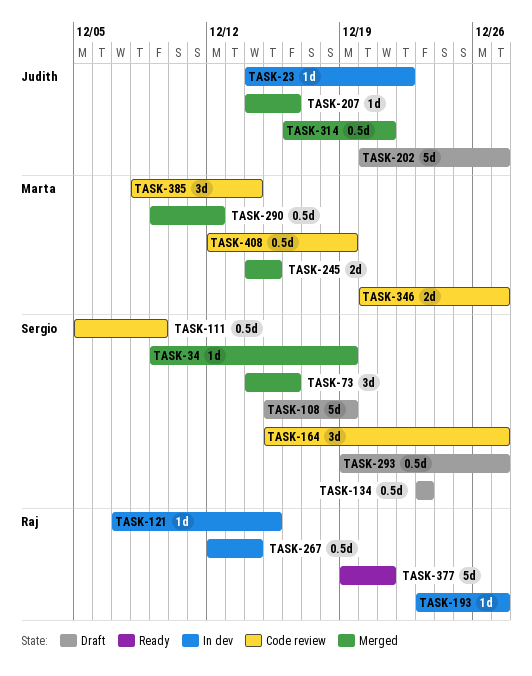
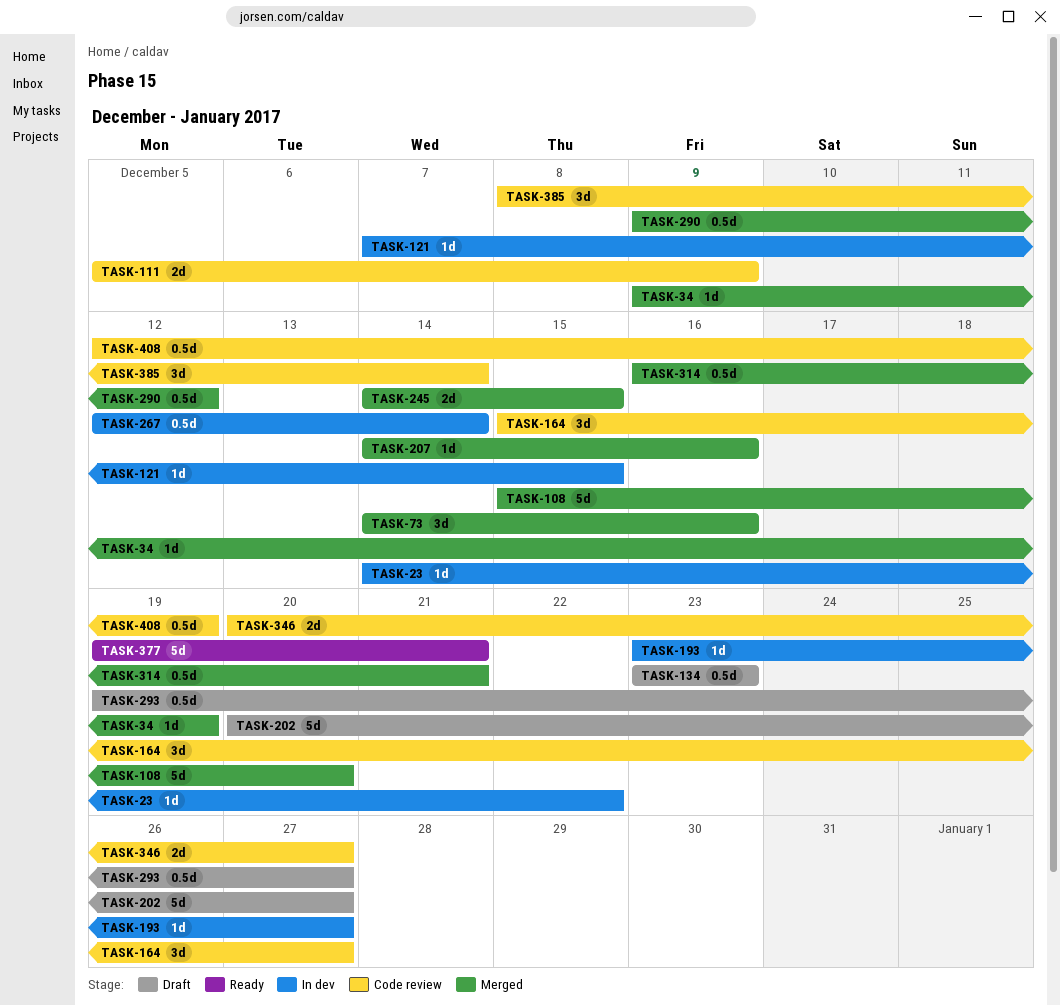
TASK-108, status: Draft -> Merged
TASK-108, due: Dec 19 -> Dec 20
TASK-111, estimate: 0.5d -> 2d

